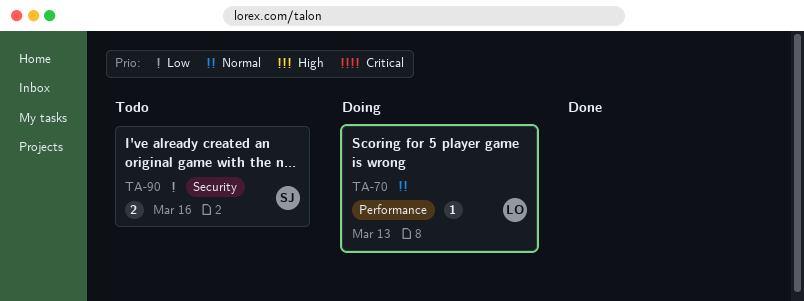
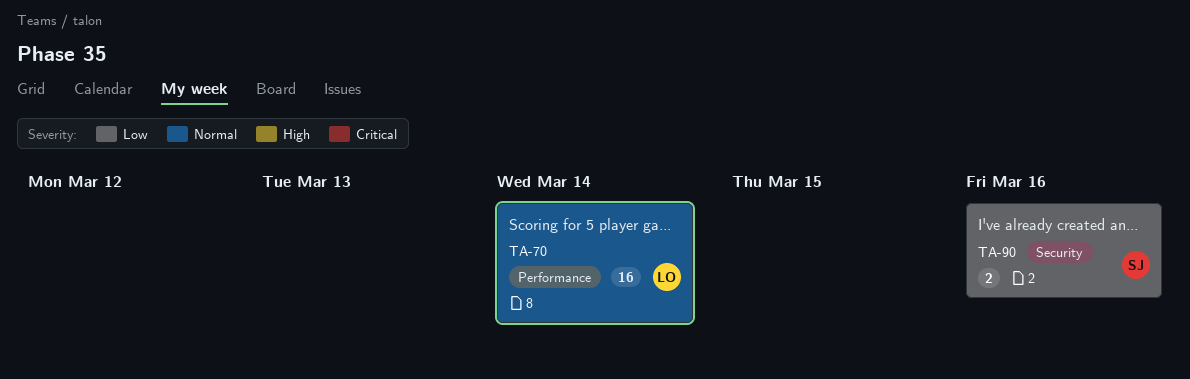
TA-70, estimate: 1 -> 16
TA-70, due: Mar 13 -> Mar 14

